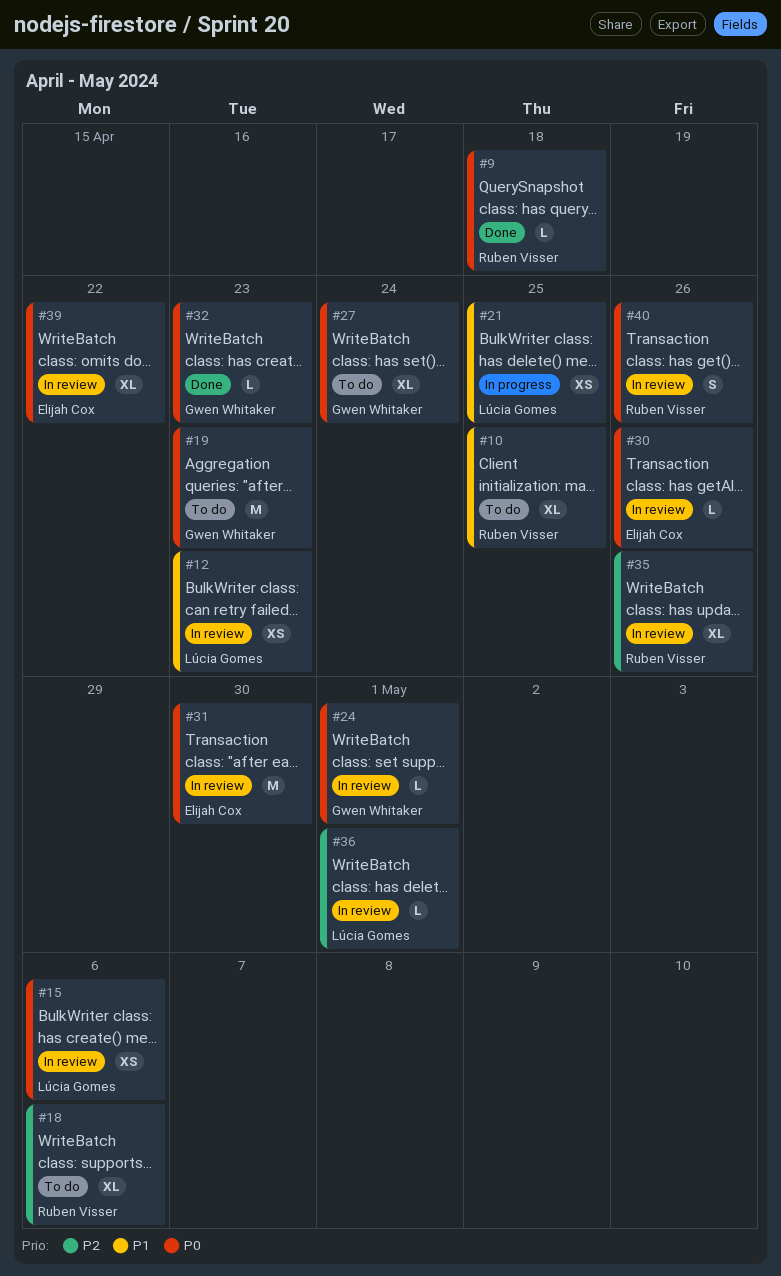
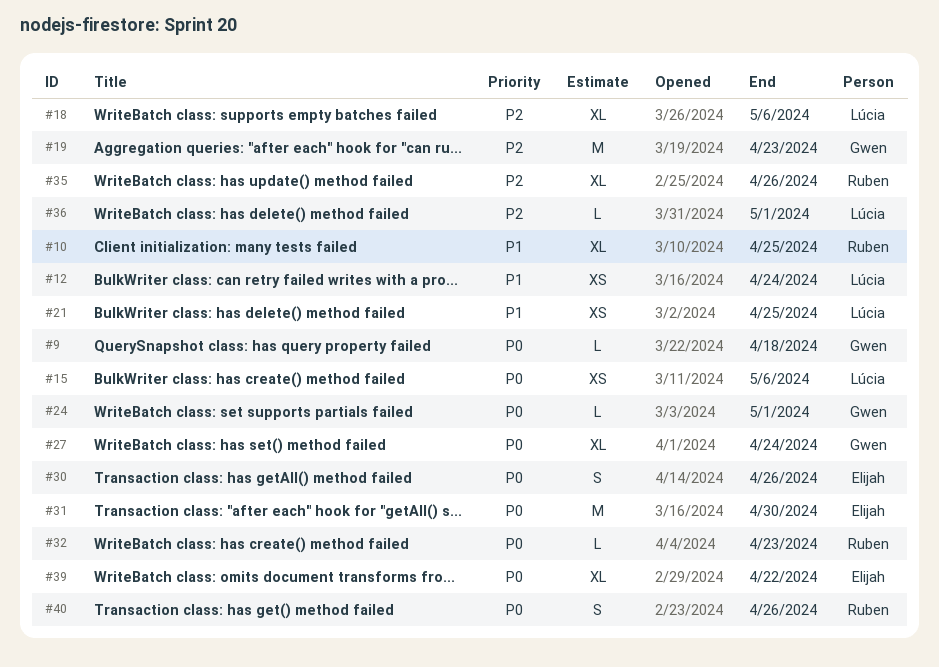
#9, owner: Ruben Visser -> Gwen Whitaker
#12, due: Apr 23 -> Apr 24
#18, owner: Ruben Visser -> Lúcia Gomes
#19, priority: P0 -> P2
#30, estimate: L -> S
#32, owner: Gwen Whitaker -> Ruben Visser

